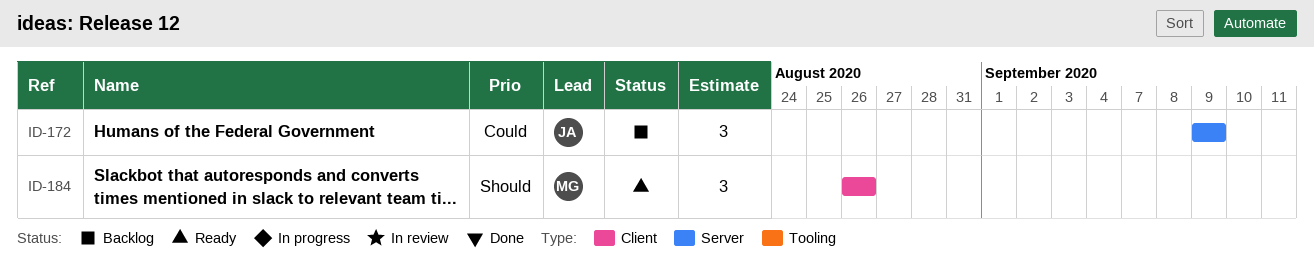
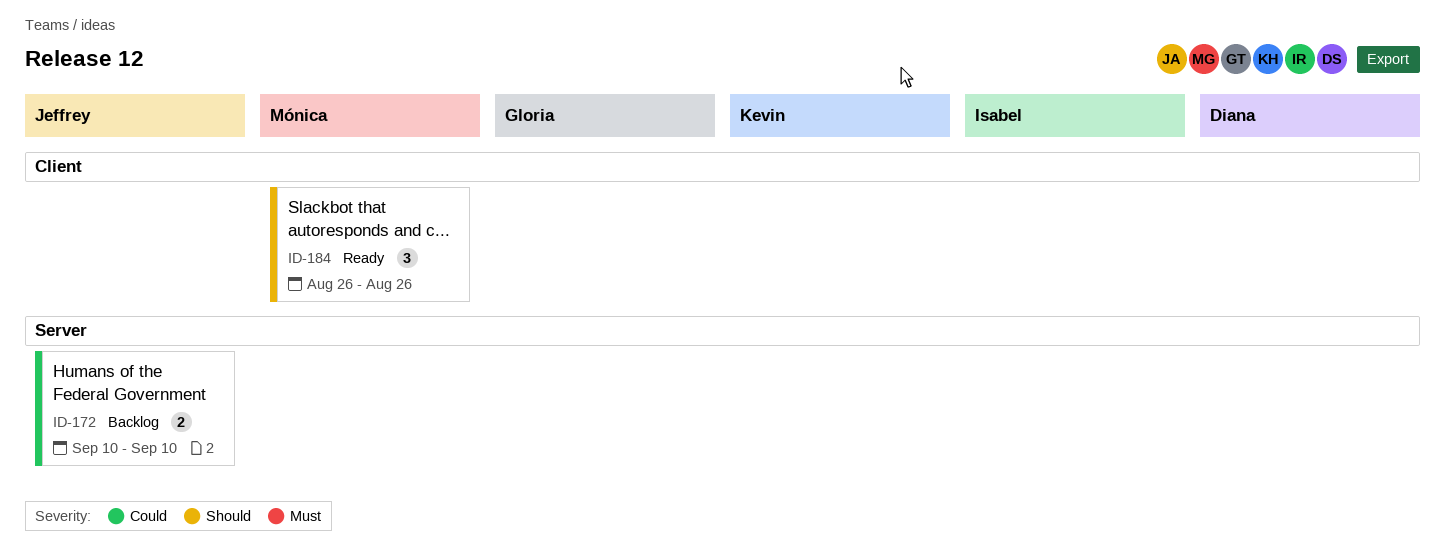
ID-172, estimate: 3 -> 2
ID-172, start: Sep 9 -> Sep 10
ID-172, due: Sep 9 -> Sep 10

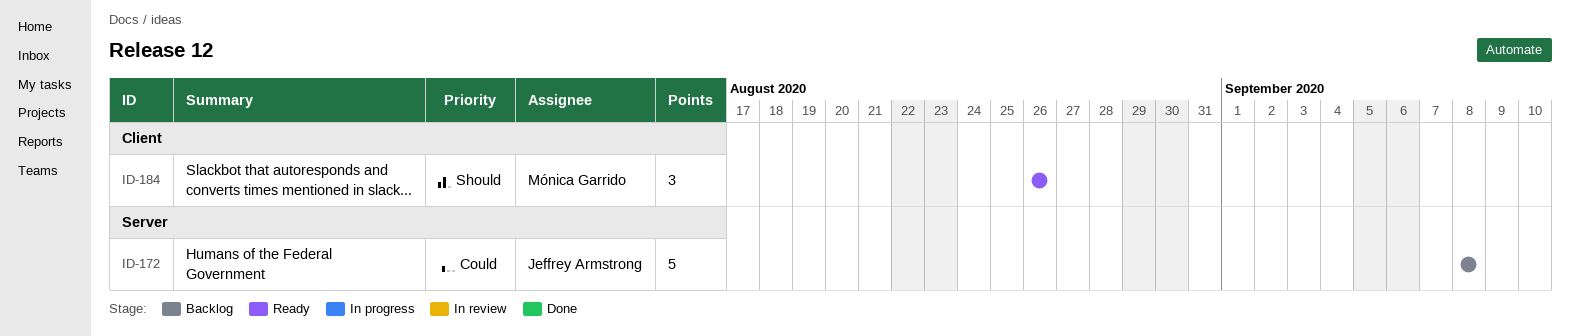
ID-172, estimate: 2 -> 5
ID-172, start: Sep 10 -> Sep 8
ID-172, due: Sep 10 -> Sep 8

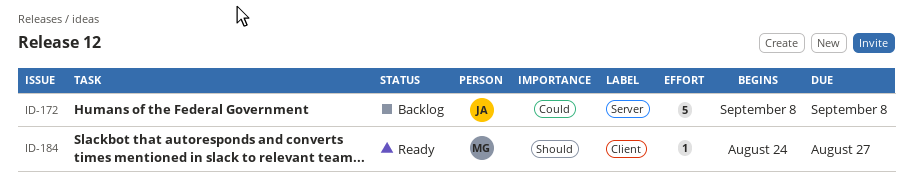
ID-184, estimate: 3 -> 1
ID-184, start: Aug 26 -> Aug 24
ID-184, due: Aug 26 -> Aug 27

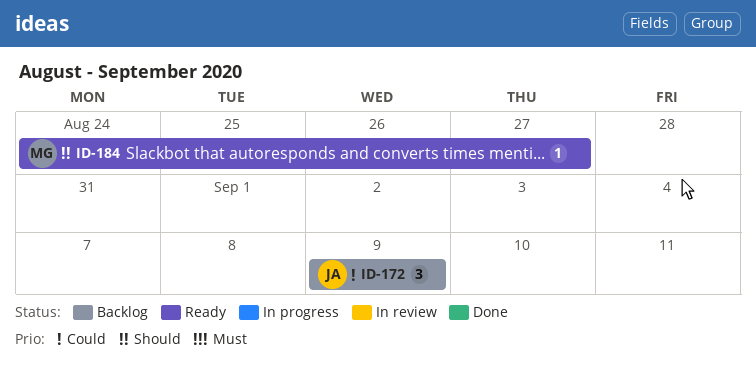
ID-172, estimate: 5 -> 3
ID-172, start: Sep 8 -> Sep 9
ID-172, due: Sep 8 -> Sep 9

